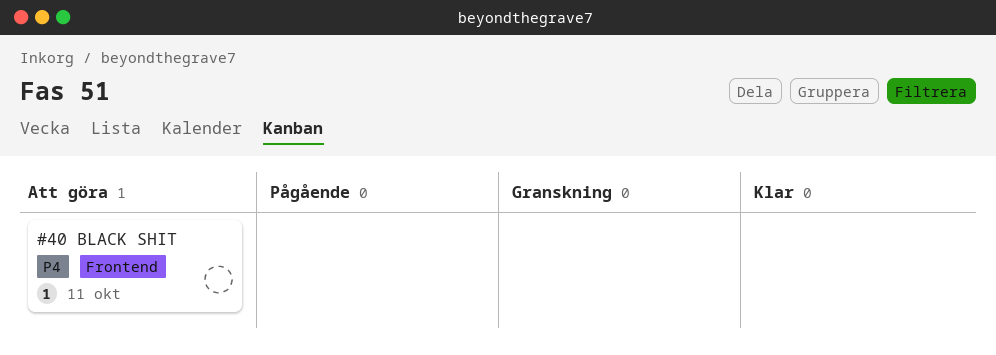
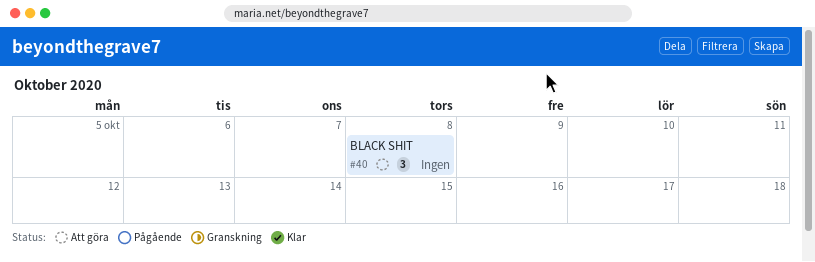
#40, estimate: 1 -> 3
#40, due: Oct 11 -> Oct 8

